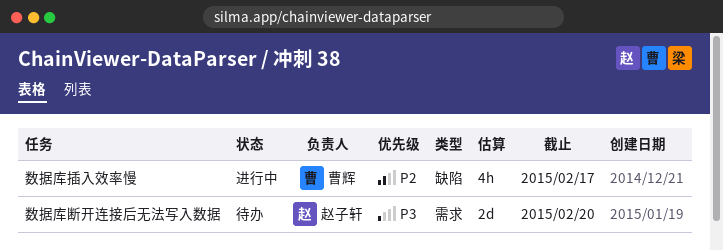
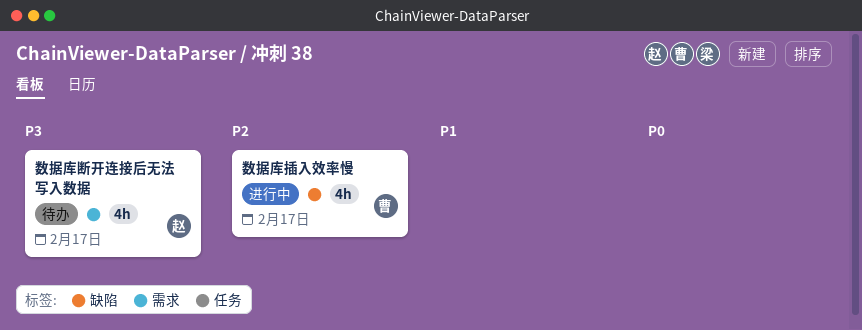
数据库断开连接后无法写入数据, estimate: 2d -> 4h
数据库断开连接后无法写入数据, due: Feb 20 -> Feb 17

